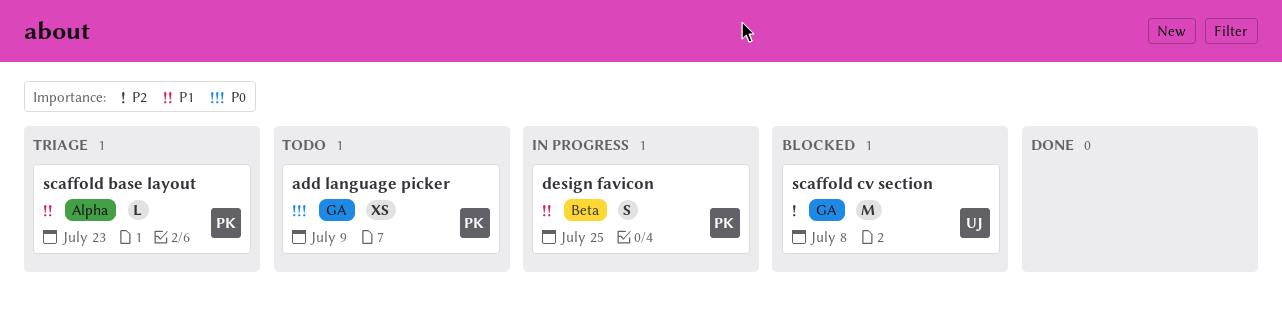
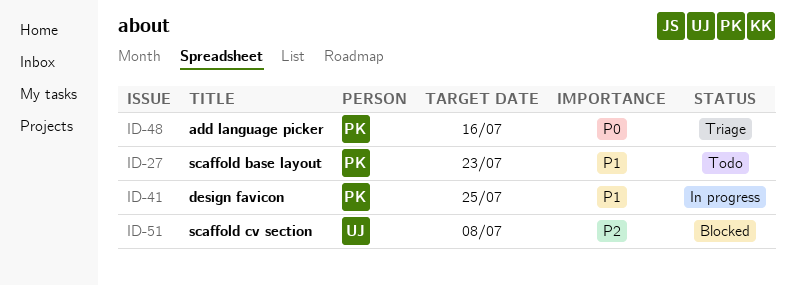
add language picker, status: Todo -> Triage
add language picker, due: Jul 9 -> Jul 16
scaffold base layout, status: Triage -> Todo

